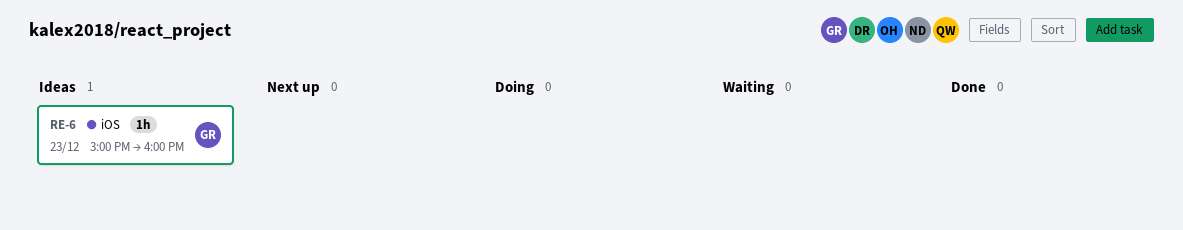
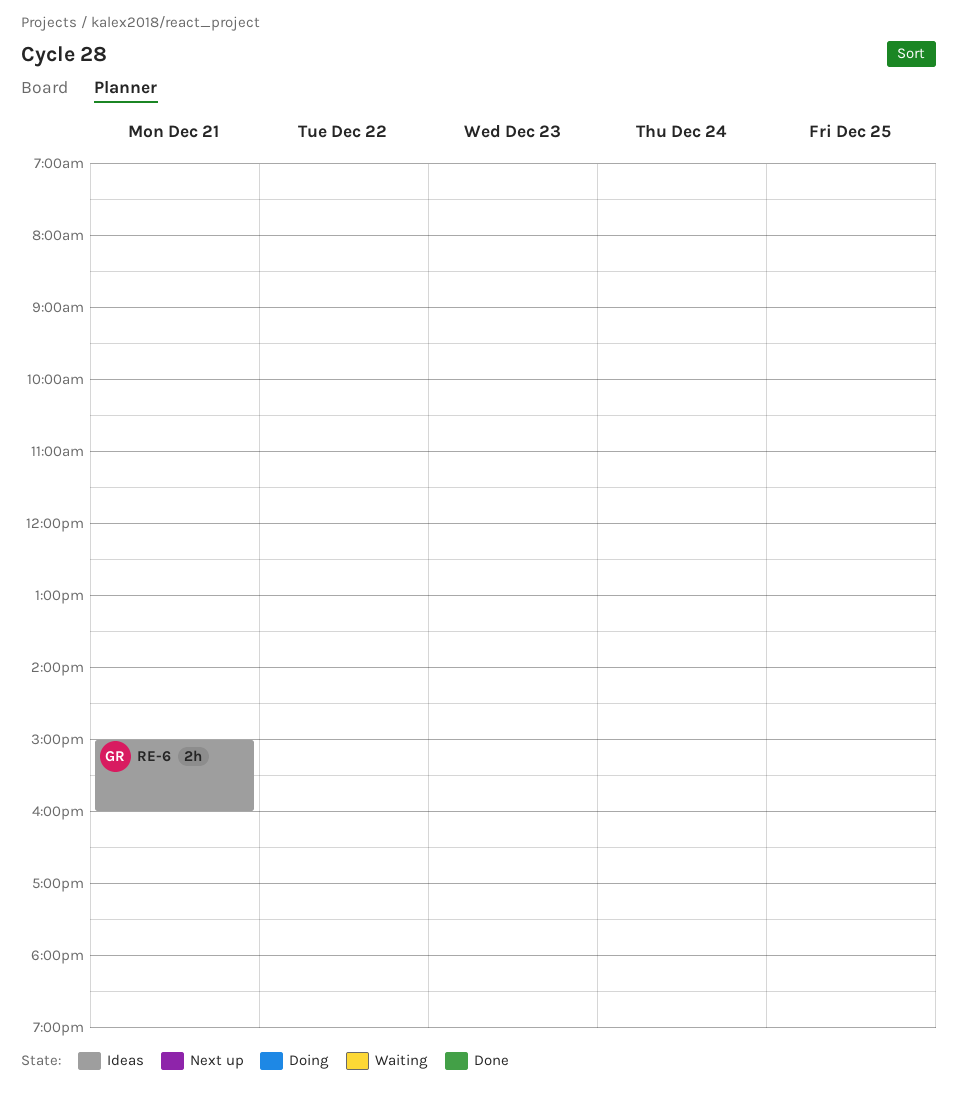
RE-6, estimate: 1h -> 2h
RE-6, day: Dec 23 -> Dec 21

